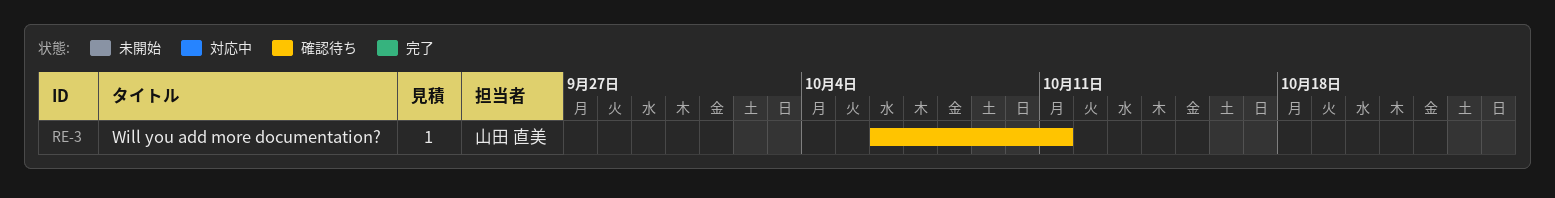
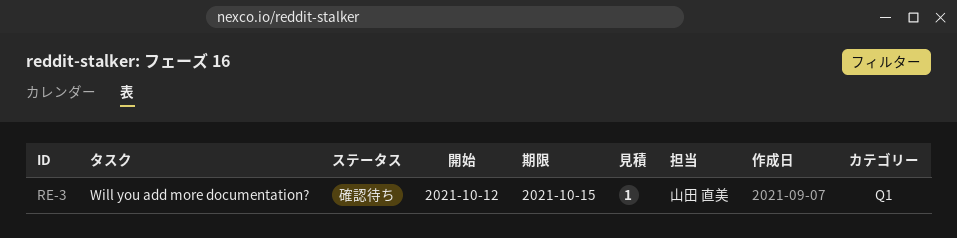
RE-3, start: Oct 6 -> Oct 12
RE-3, due: Oct 11 -> Oct 15

